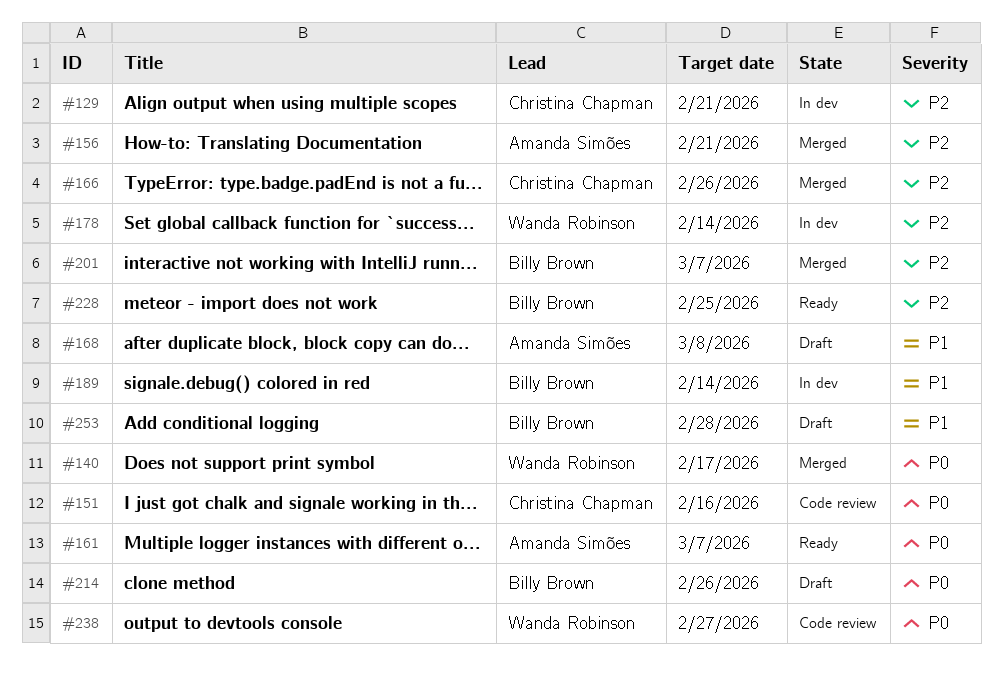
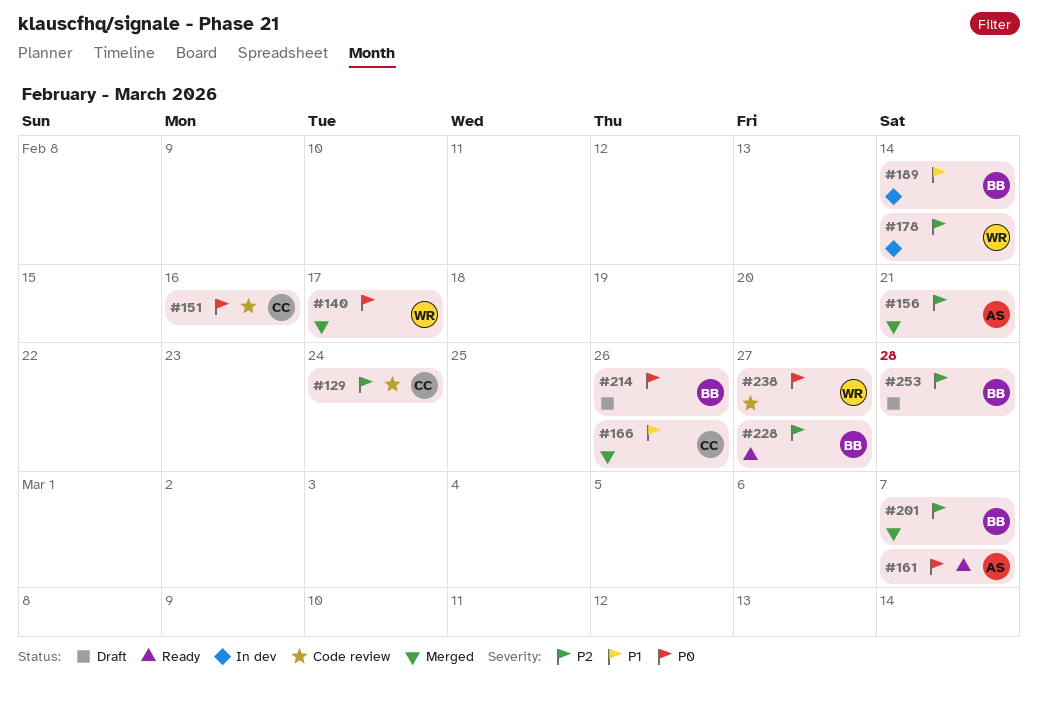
#129, status: In dev -> Code review
#129, due: Feb 21 -> Feb 24
#166, priority: P2 -> P1
#168: present -> none
#228, due: Feb 25 -> Feb 27
#253, priority: P1 -> P2

